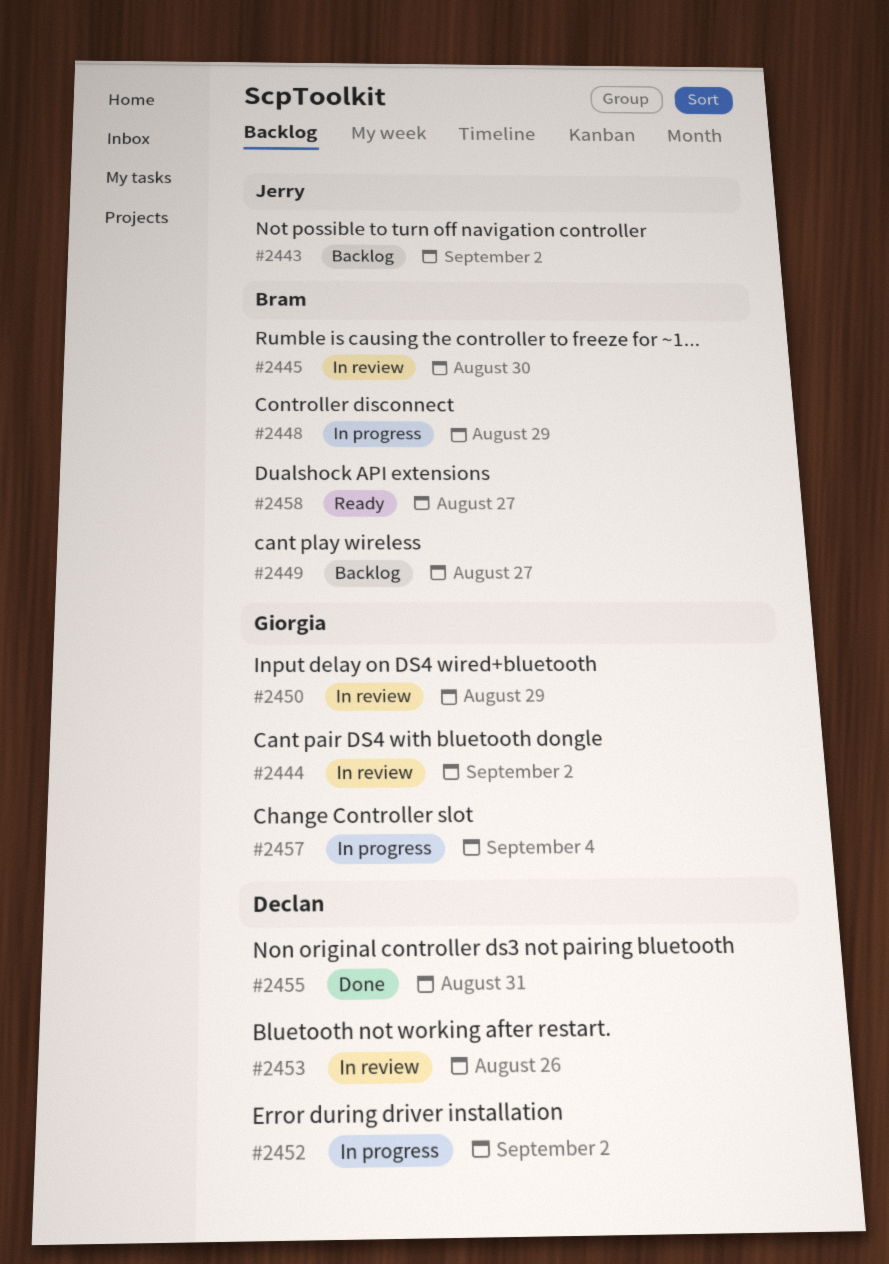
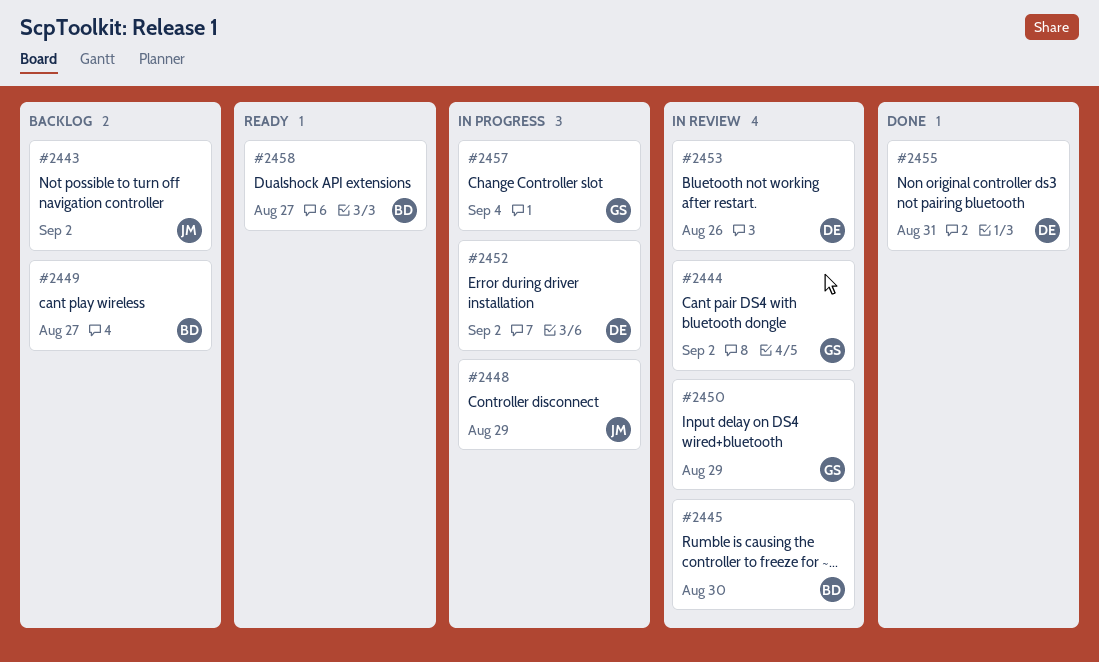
#2448, owner: Bram -> Jerry

